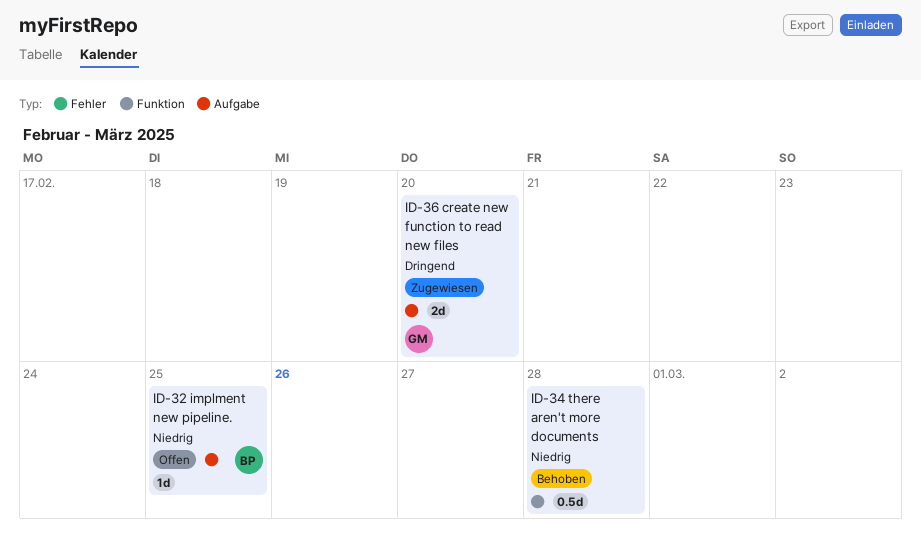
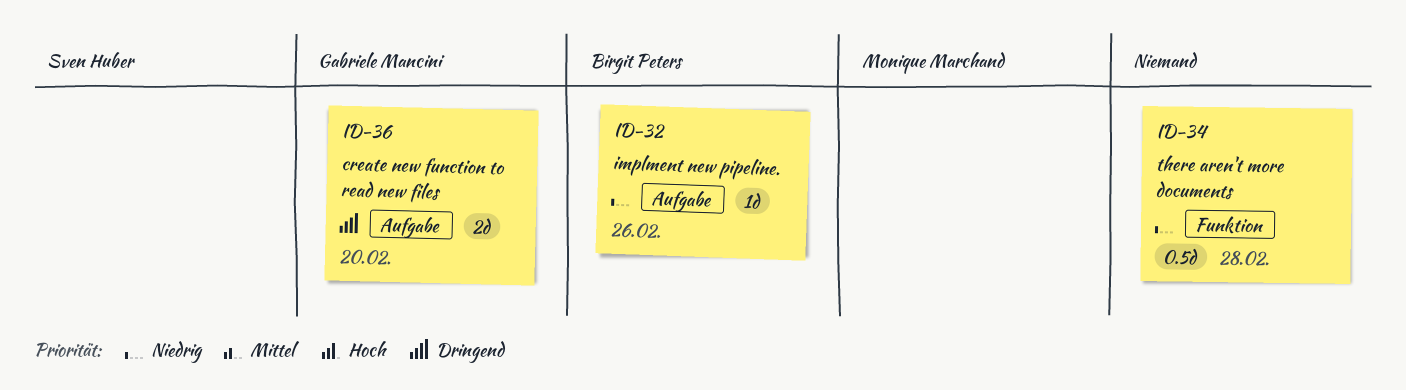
ID-32, due: Feb 25 -> Feb 26

